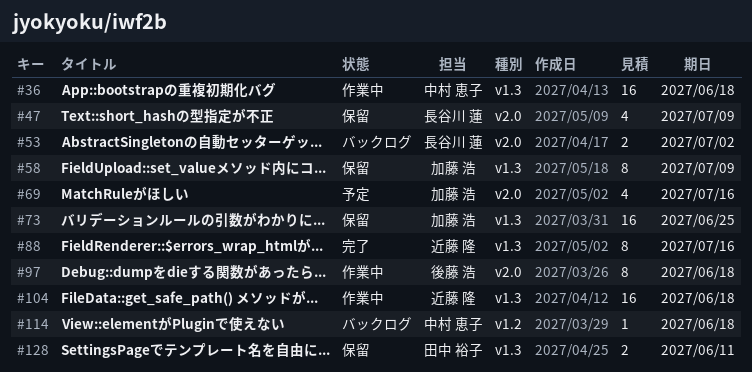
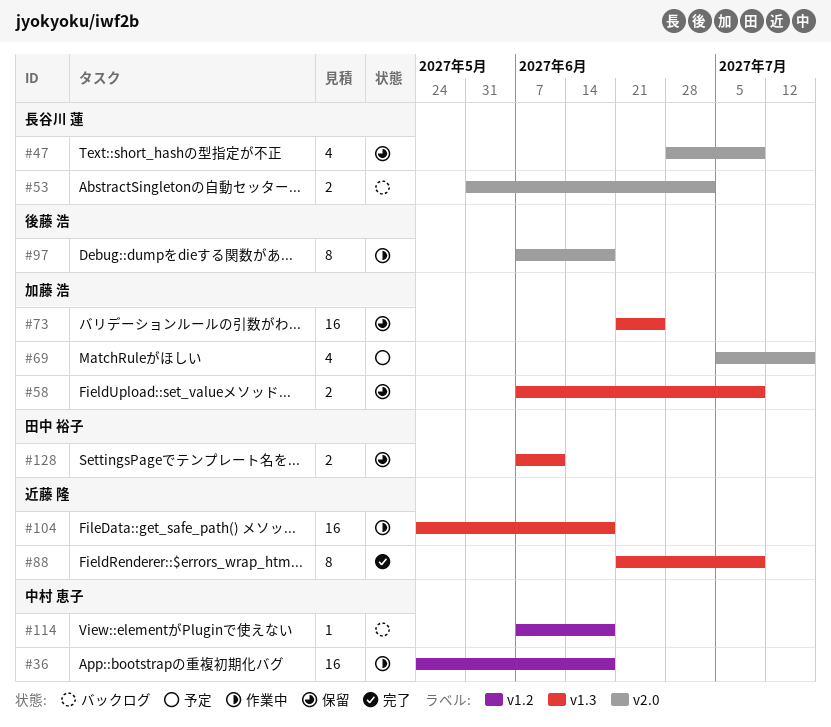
#36, label: v1.3 -> v1.2
#58, estimate: 8 -> 2
#88, due: Jul 16 -> Jul 9

